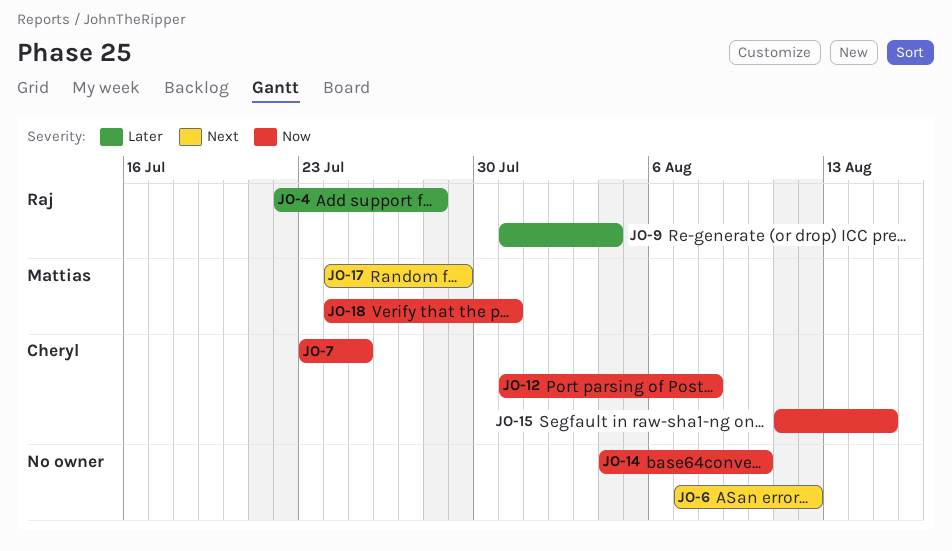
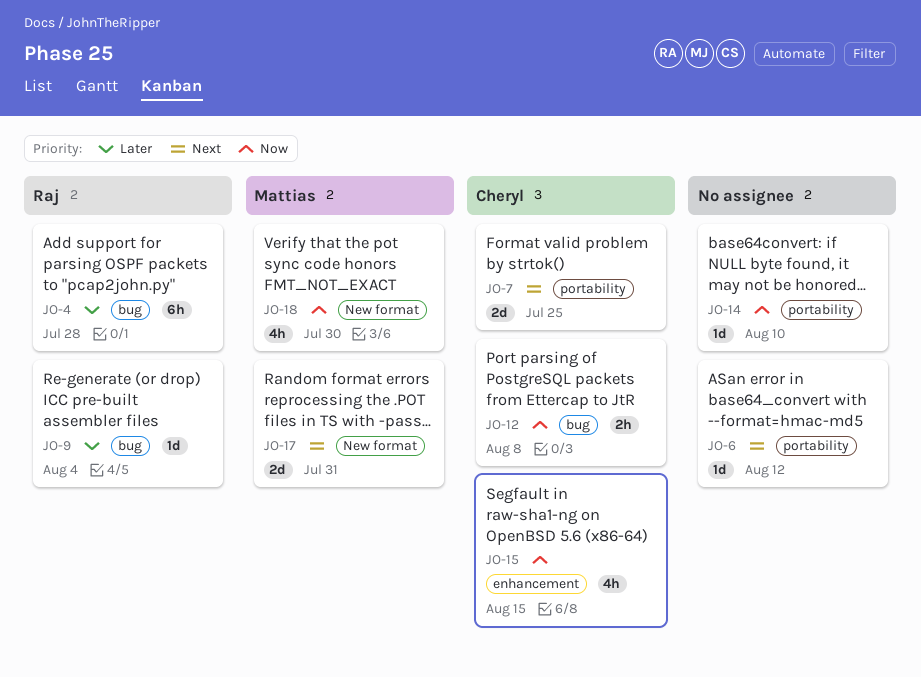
JO-7, priority: Now -> Next
JO-17, due: Jul 29 -> Jul 31
JO-18, due: Jul 31 -> Jul 30

